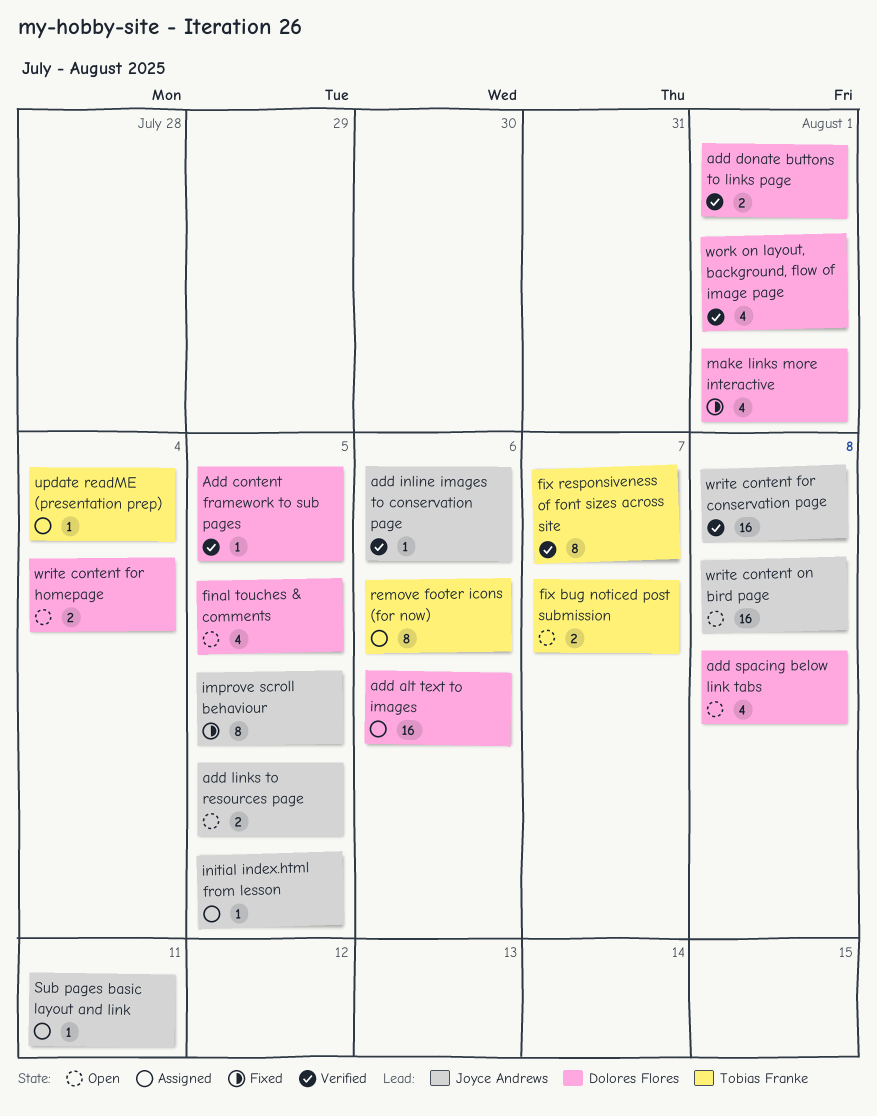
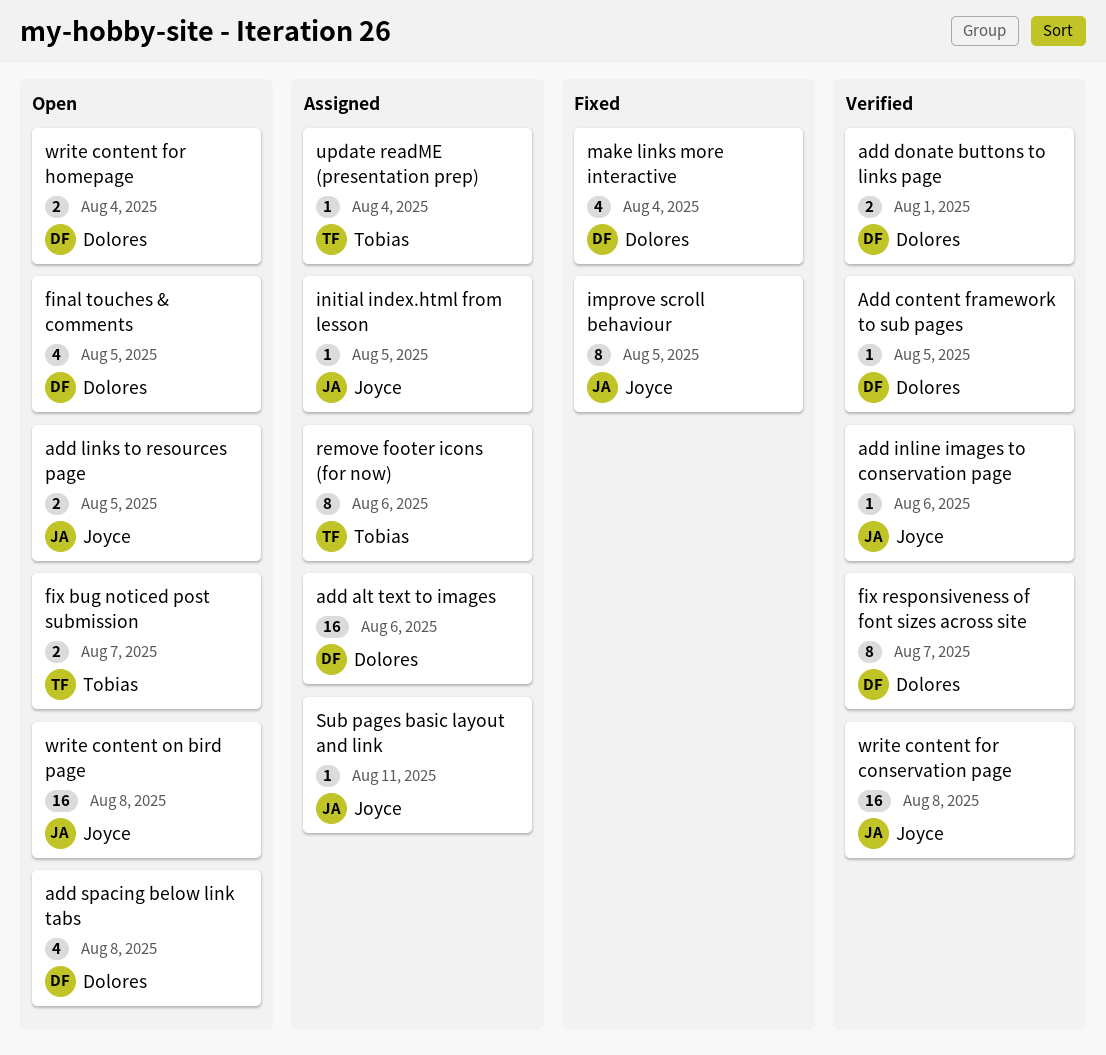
fix responsiveness of font sizes across site, owner: Tobias Franke -> Dolores Flores
make links more interactive, due: Aug 1 -> Aug 4
work on layout, background, flow of image page: present -> none

